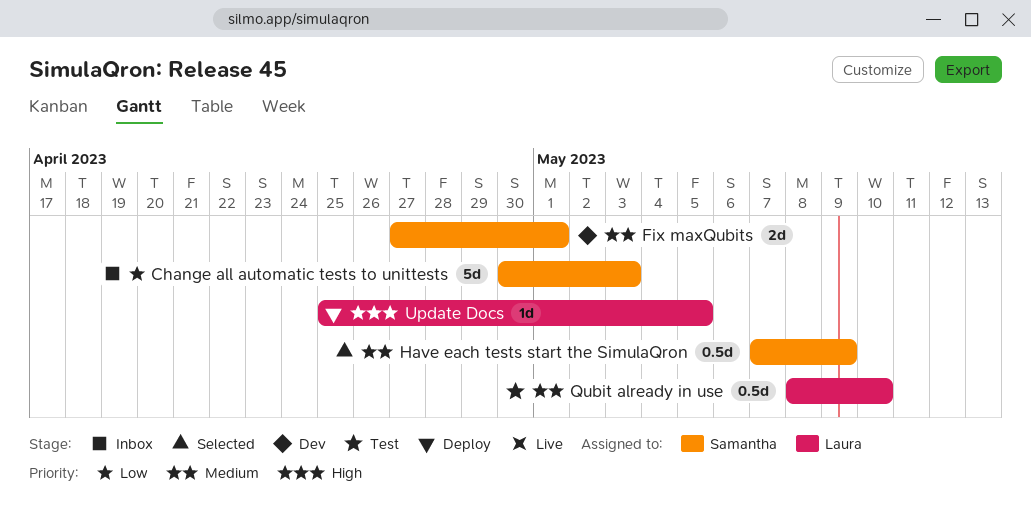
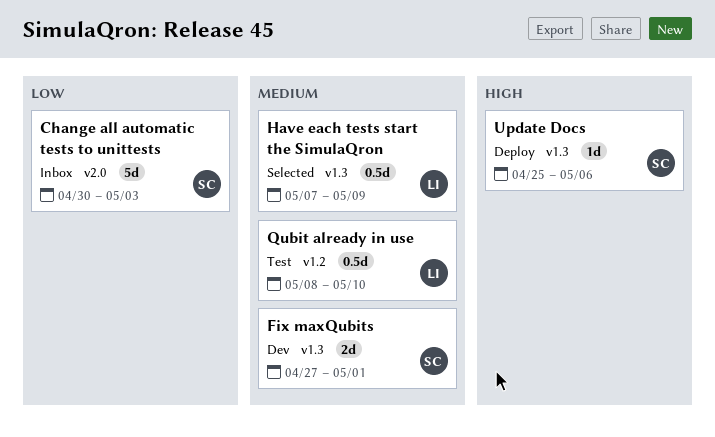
Have each tests start the SimulaQron, owner: Samantha -> Laura
Update Docs, owner: Laura -> Samantha
Update Docs, due: May 5 -> May 6

